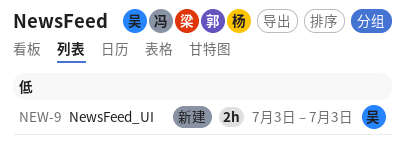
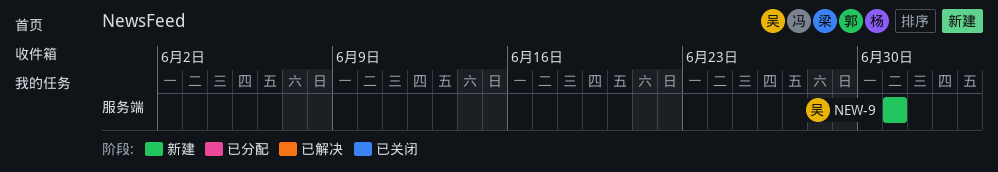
NEW-9, start: Jul 3 -> Jul 1
NEW-9, due: Jul 3 -> Jul 1

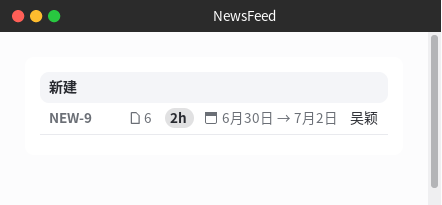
NEW-9, start: Jul 1 -> Jun 30
NEW-9, due: Jul 1 -> Jul 2

